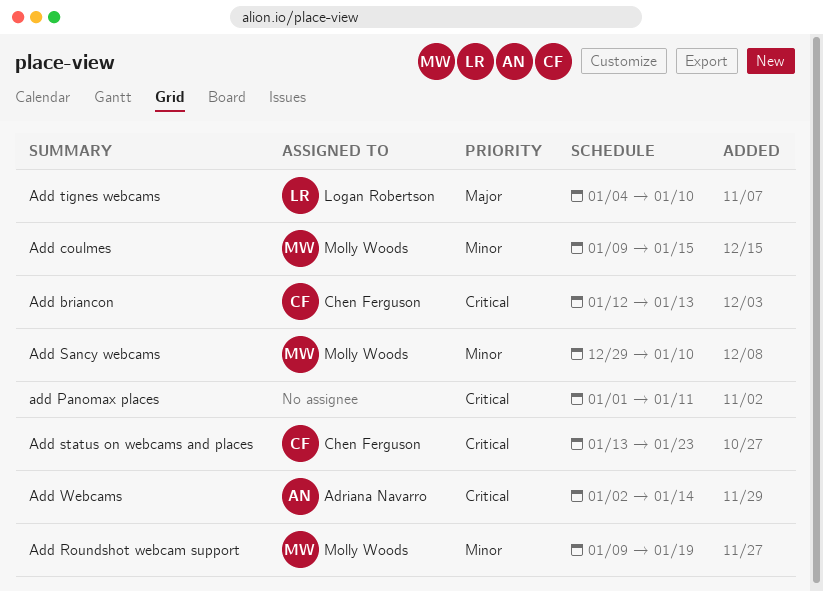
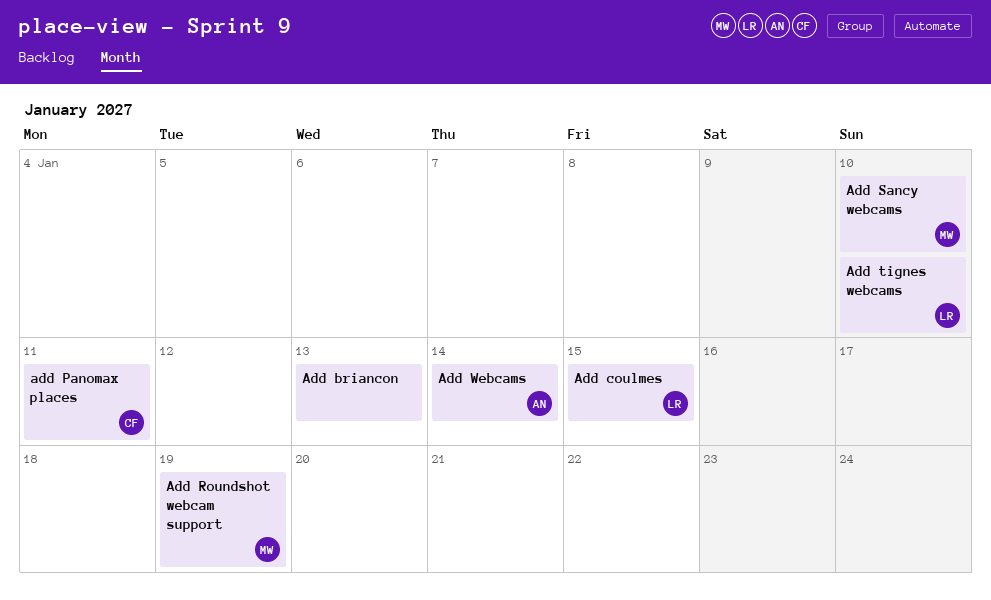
Add briancon, owner: Chen Ferguson -> none
Add coulmes, owner: Molly Woods -> Logan Robertson
add Panomax places, owner: none -> Chen Ferguson
Add status on webcams and places: present -> none

